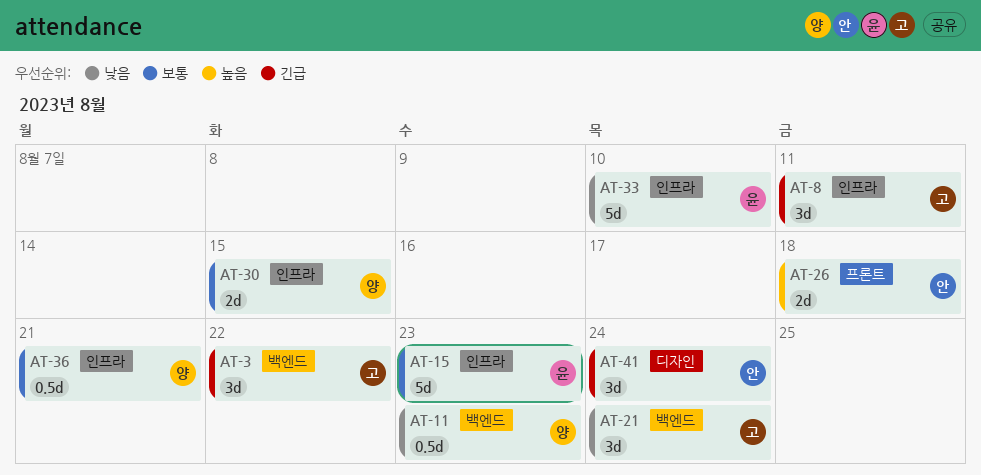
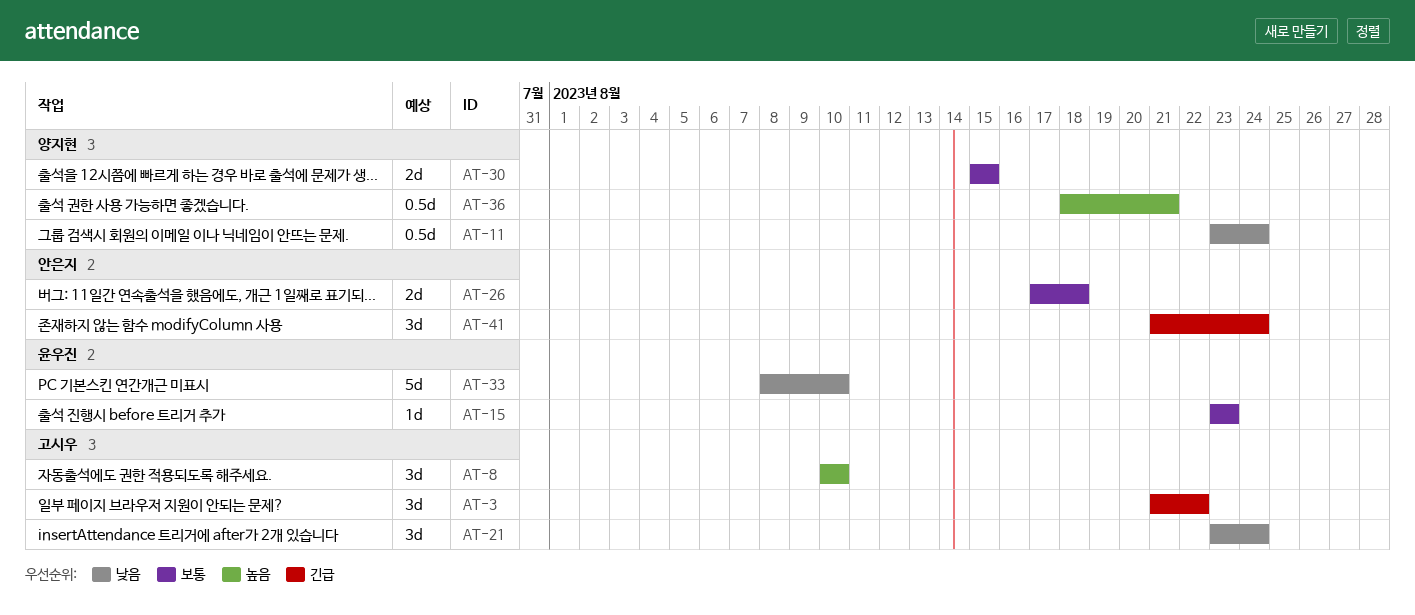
AT-8, priority: 긴급 -> 높음
AT-8, due: Aug 11 -> Aug 10
AT-11, due: Aug 23 -> Aug 24
AT-15, estimate: 5d -> 1d
AT-26, priority: 높음 -> 보통
AT-36, priority: 보통 -> 높음

